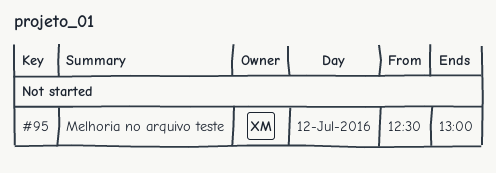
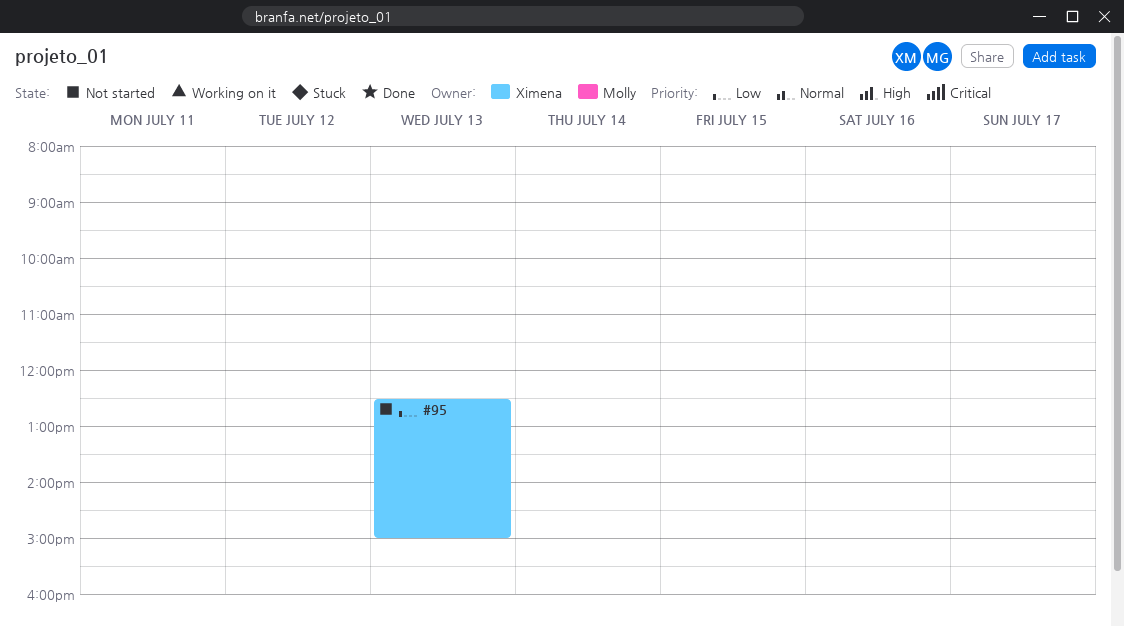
#95, day: Jul 12 -> Jul 13
#95, ends: 13:00 -> 15:00

